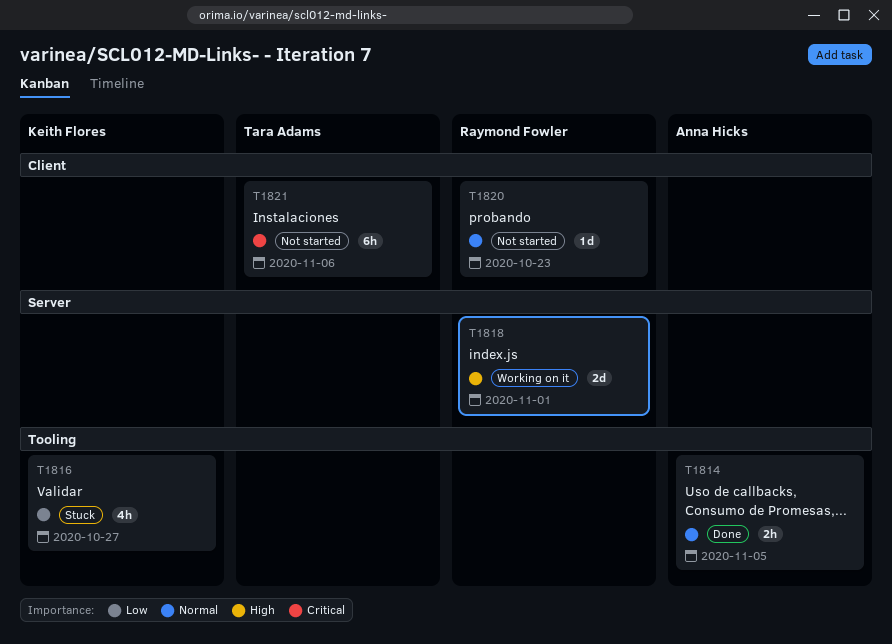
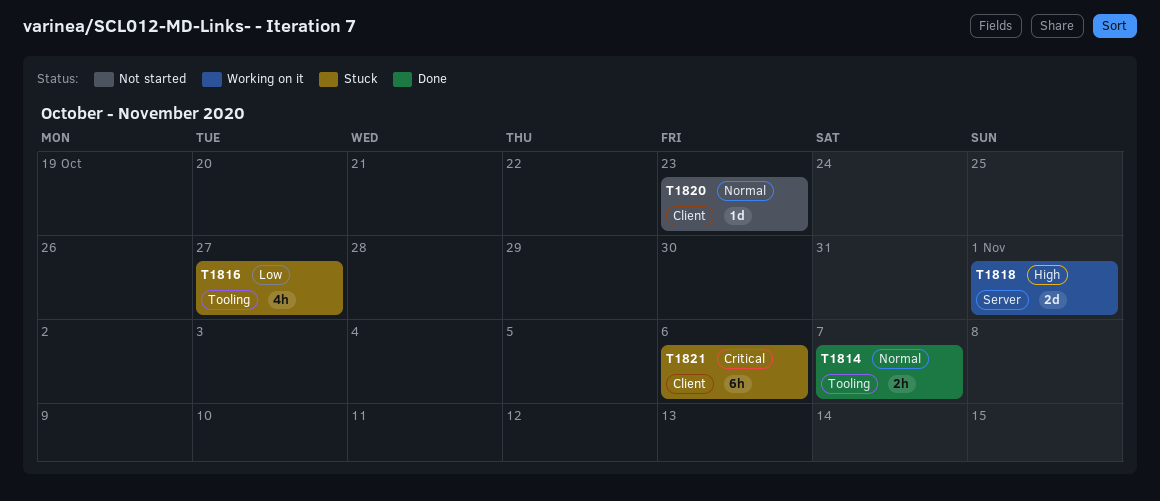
T1814, due: Nov 5 -> Nov 7
T1821, status: Not started -> Stuck

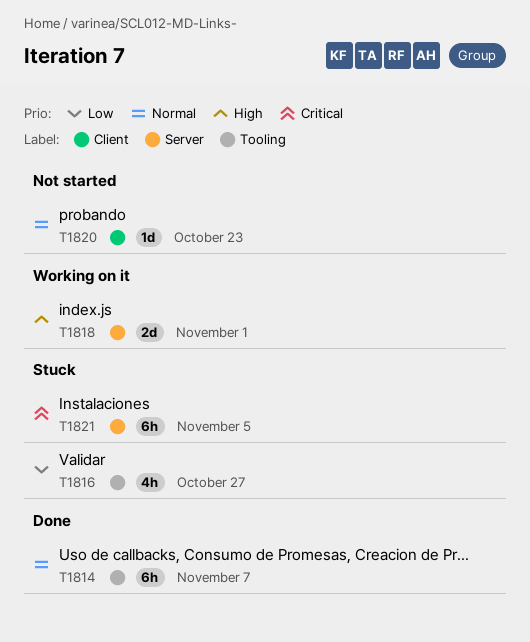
T1814, estimate: 2h -> 6h
T1821, label: Client -> Server
T1821, due: Nov 6 -> Nov 5

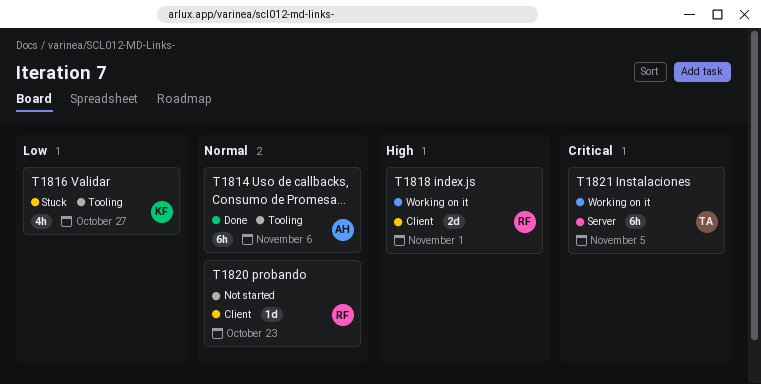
T1814, due: Nov 7 -> Nov 6
T1818, label: Server -> Client
T1821, status: Stuck -> Working on it

